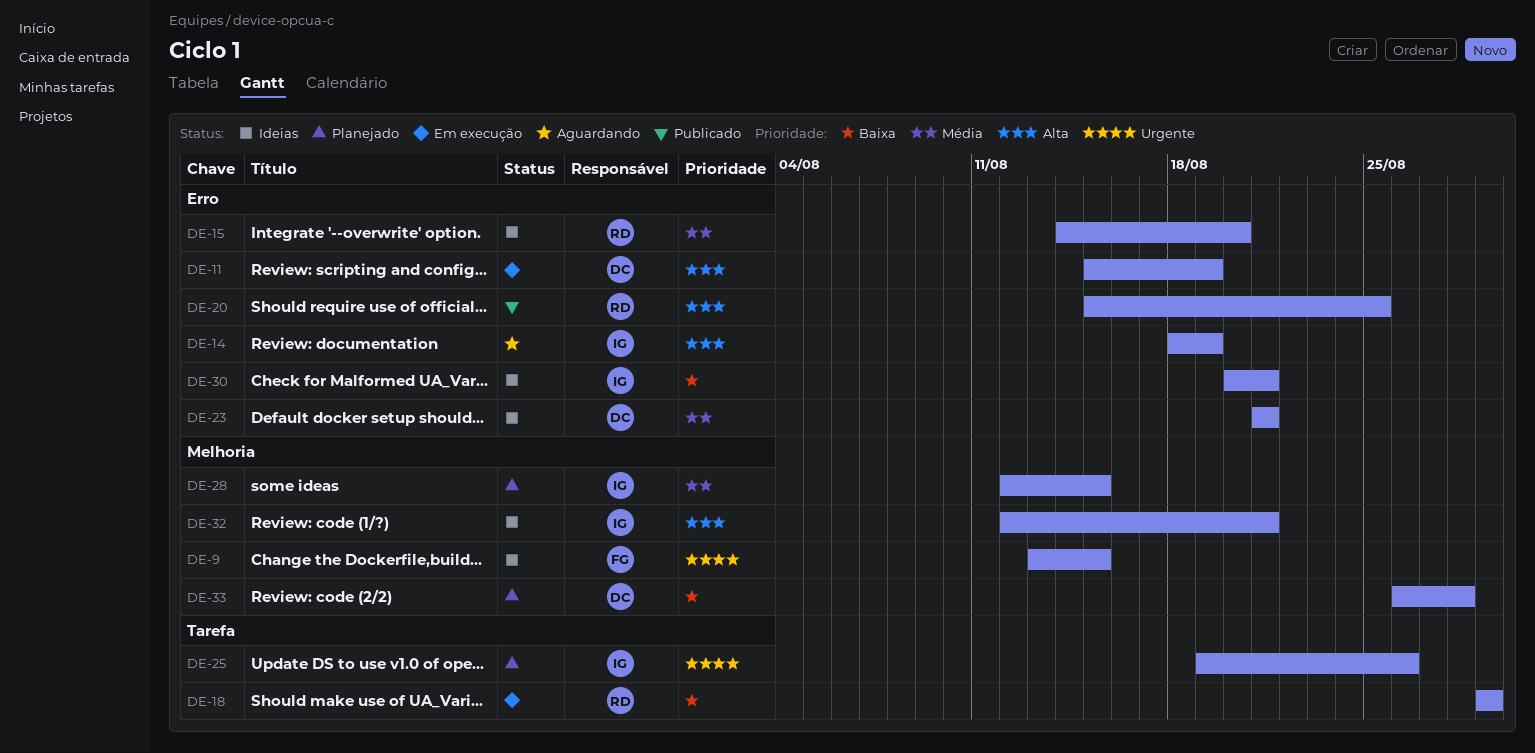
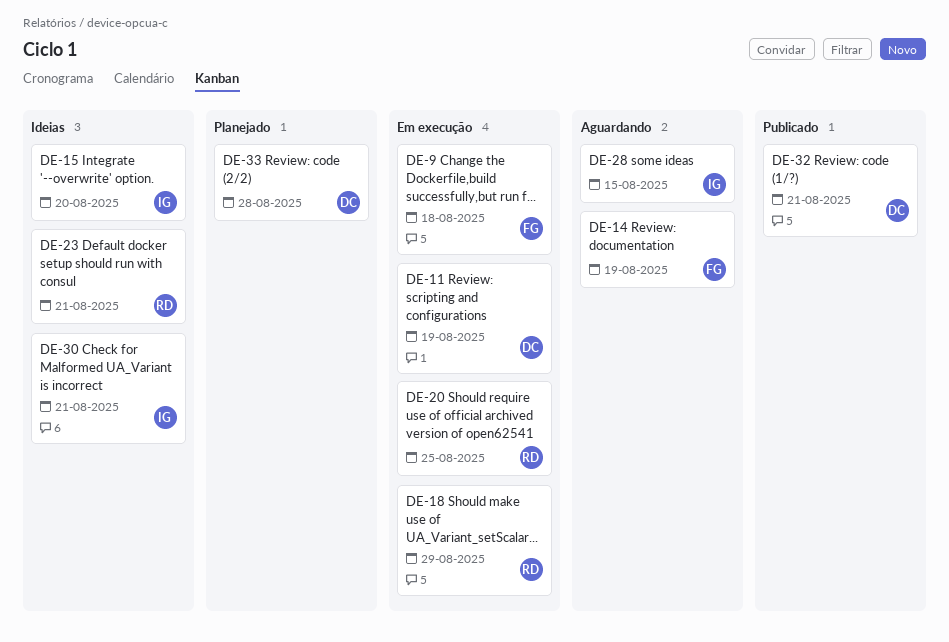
DE-9, status: Ideias -> Em execução
DE-9, due: Aug 15 -> Aug 18
DE-14, owner: IG -> FG
DE-15, owner: RD -> IG
DE-20, status: Publicado -> Em execução
DE-23, owner: DC -> RD
DE-25: present -> none
DE-28, status: Planejado -> Aguardando
DE-32, status: Ideias -> Publicado
DE-32, owner: IG -> DC

